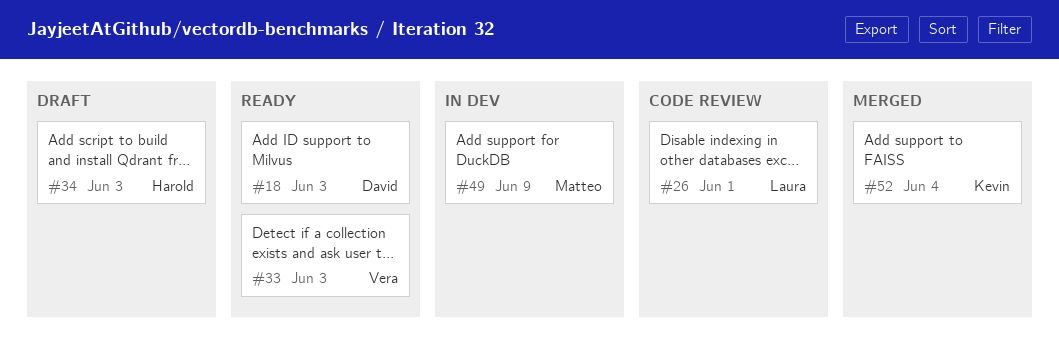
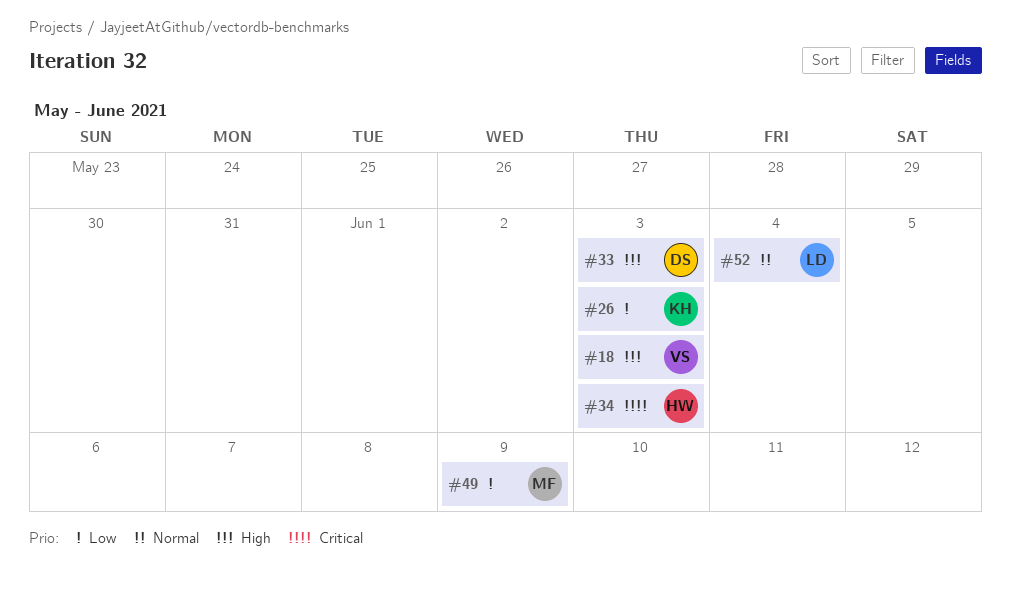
#18, owner: David -> Vera
#26, owner: Laura -> Kevin
#26, due: Jun 1 -> Jun 3
#33, owner: Vera -> David
#52, owner: Kevin -> Laura

